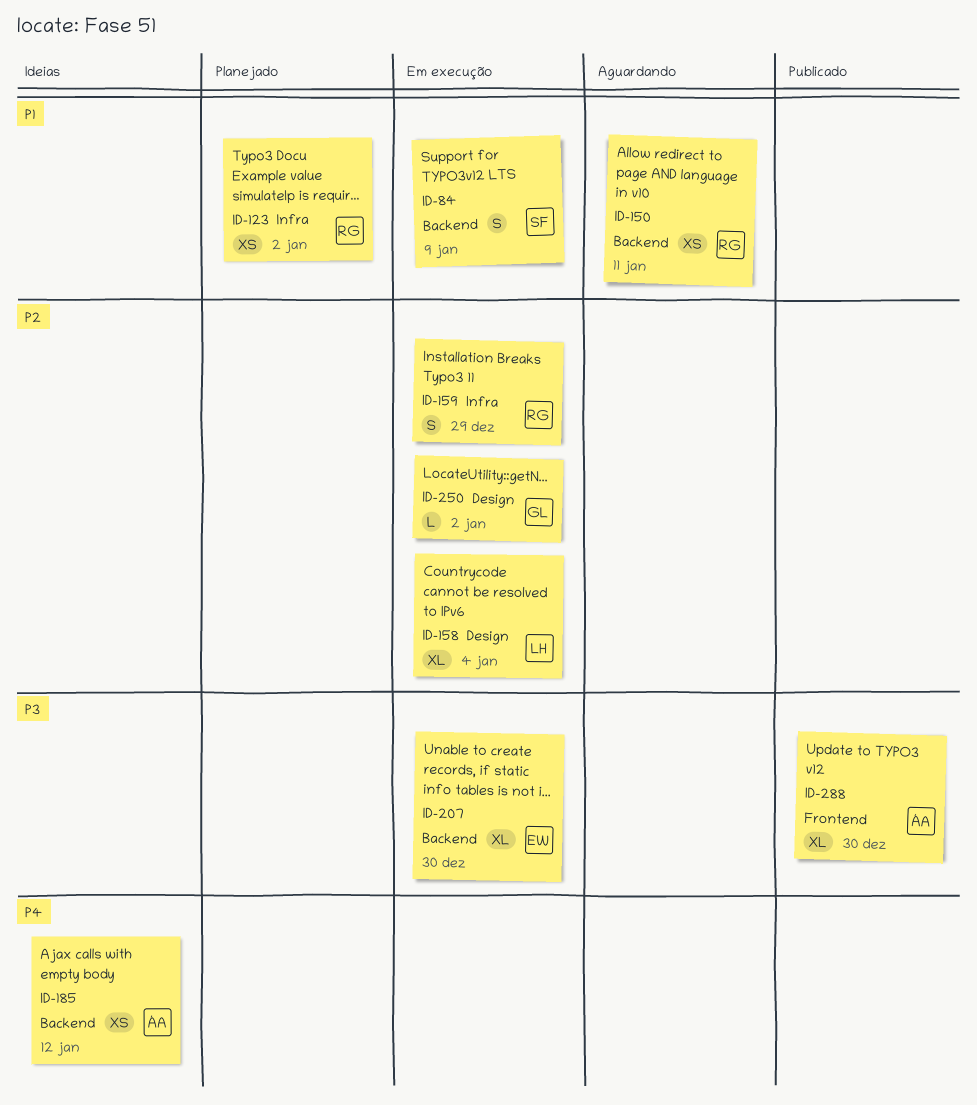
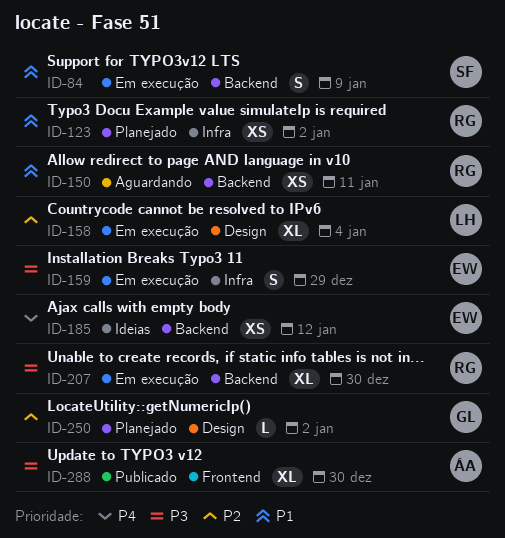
ID-159, owner: RG -> EW
ID-159, priority: P2 -> P3
ID-185, owner: ÁA -> EW
ID-207, owner: EW -> RG
ID-250, status: Em execução -> Planejado

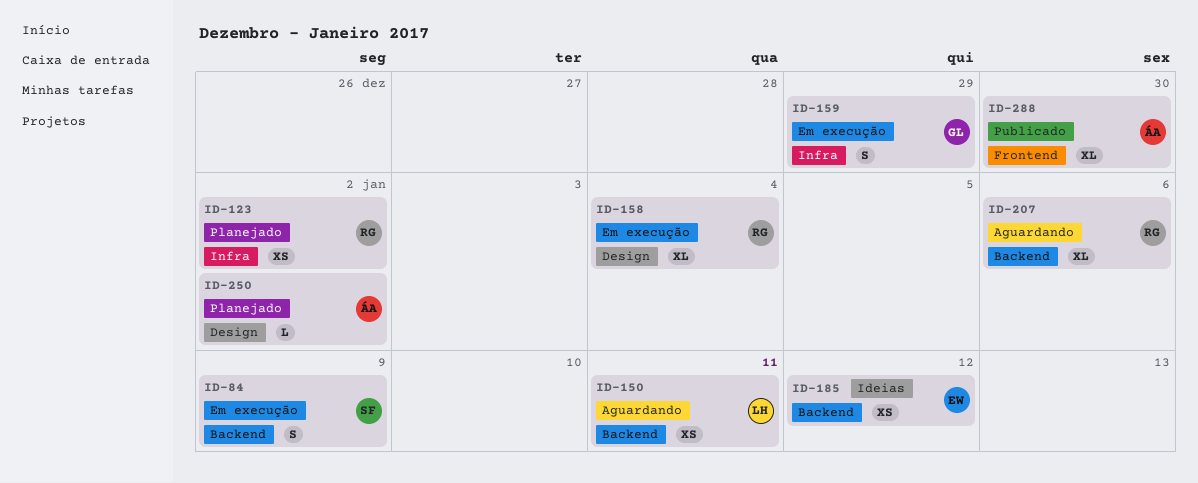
ID-150, owner: RG -> LH
ID-158, owner: LH -> RG
ID-159, owner: EW -> GL
ID-207, status: Em execução -> Aguardando
ID-207, due: Dec 30 -> Jan 6
ID-250, owner: GL -> ÁA

